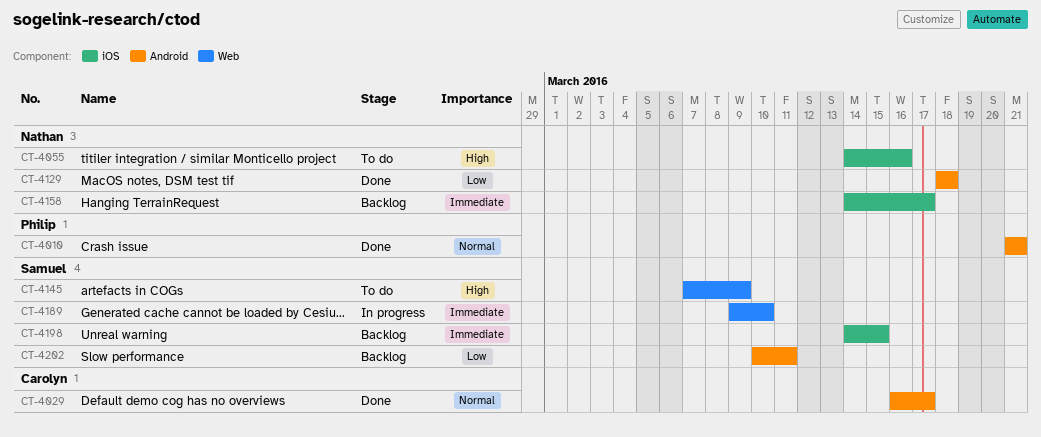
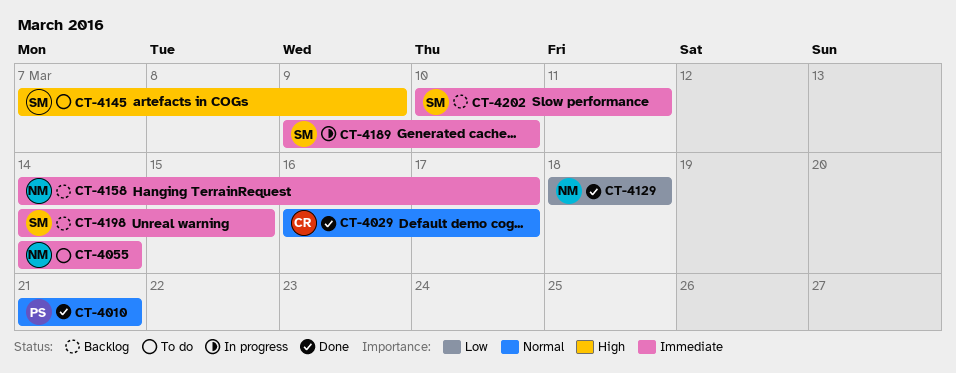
CT-4055, priority: High -> Immediate
CT-4055, due: Mar 16 -> Mar 14
CT-4202, priority: Low -> Immediate

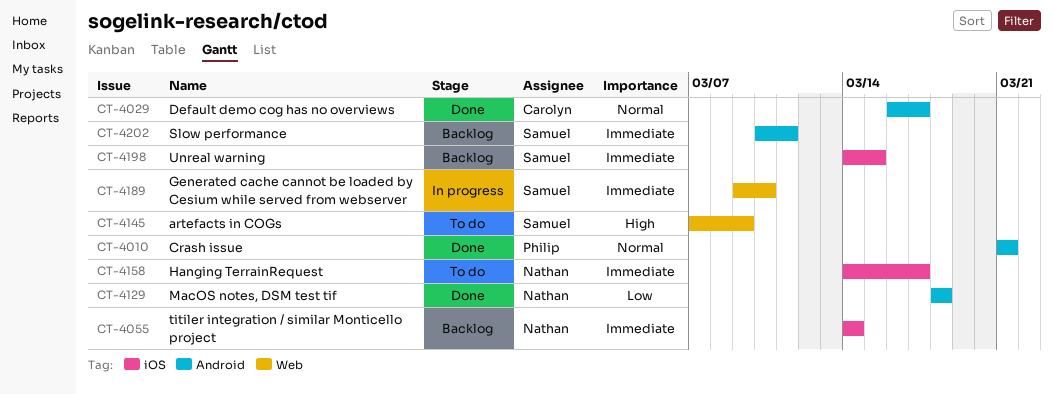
CT-4055, status: To do -> Backlog
CT-4158, status: Backlog -> To do

